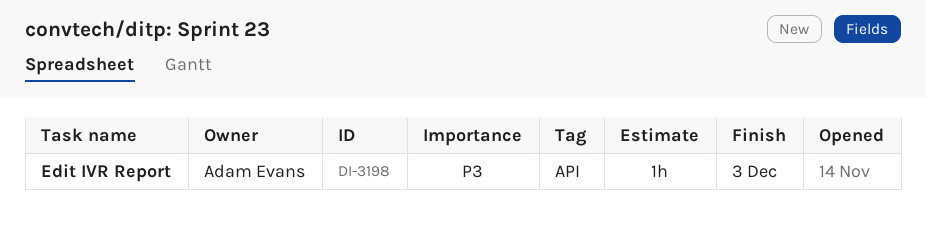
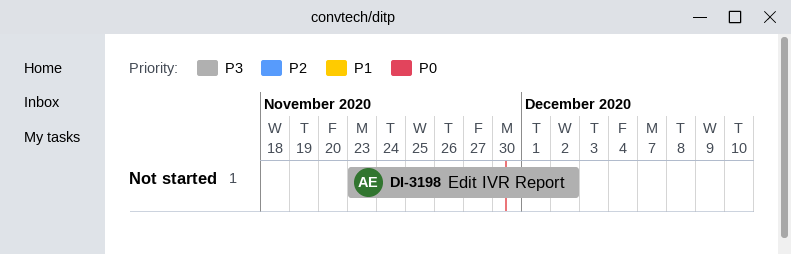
DI-3198, due: Dec 3 -> Dec 2

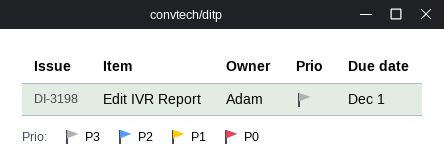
DI-3198, due: Dec 2 -> Dec 1

